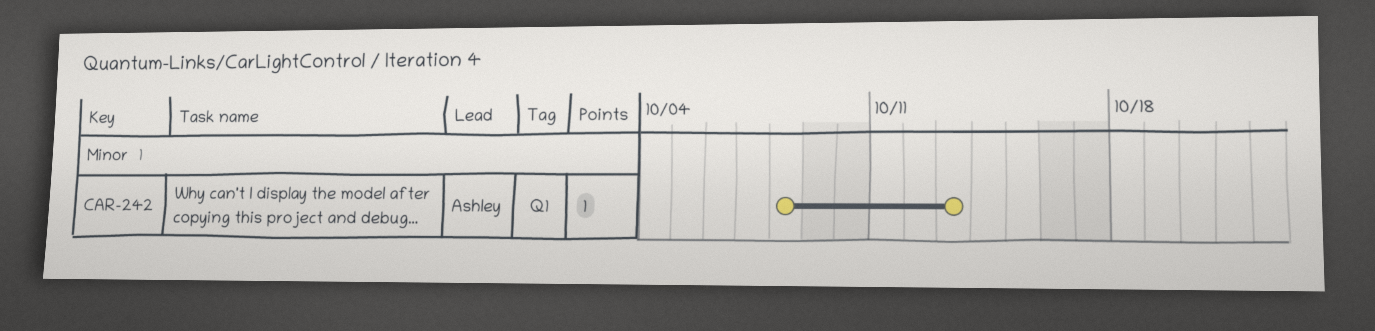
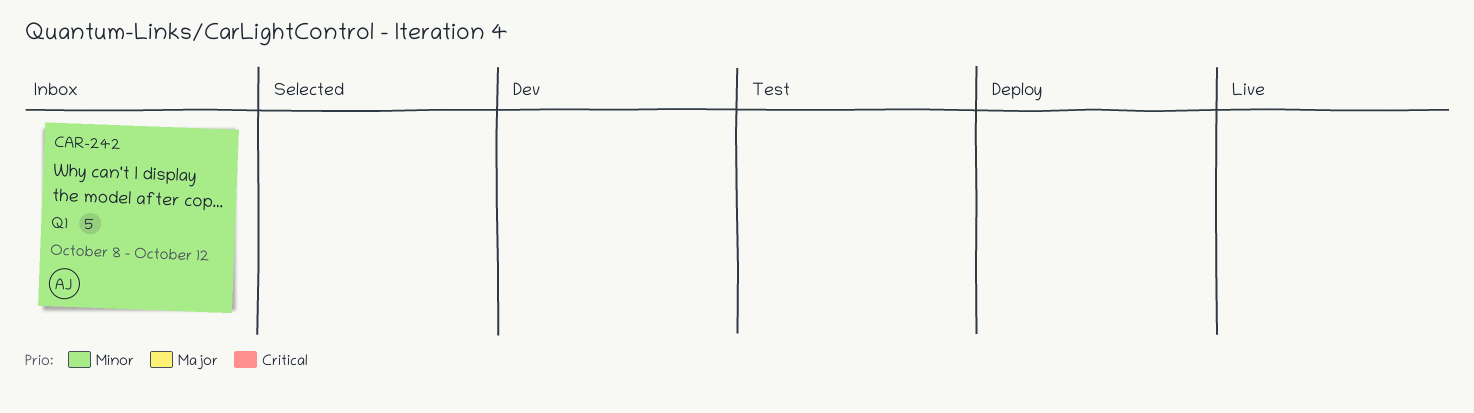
CAR-242, estimate: 1 -> 5
CAR-242, due: Oct 13 -> Oct 12

